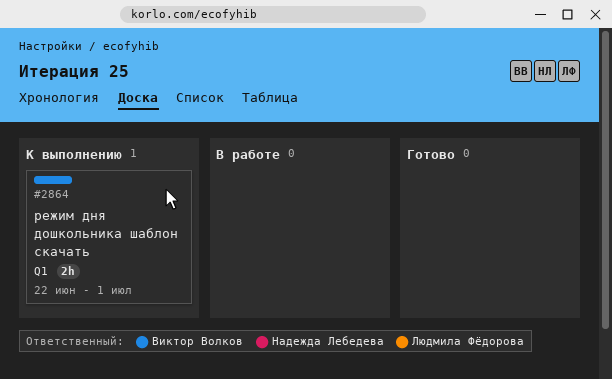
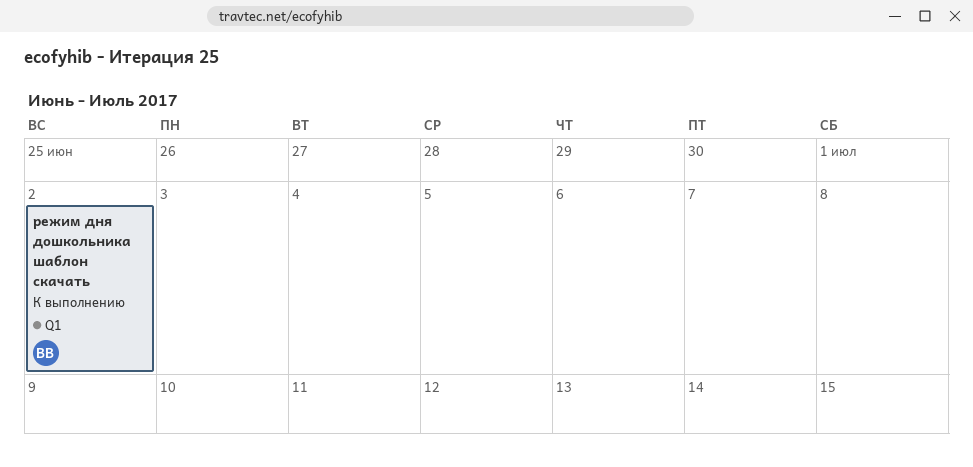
режим дня дошкольника шаблон скачать, due: Jul 1 -> Jul 2

